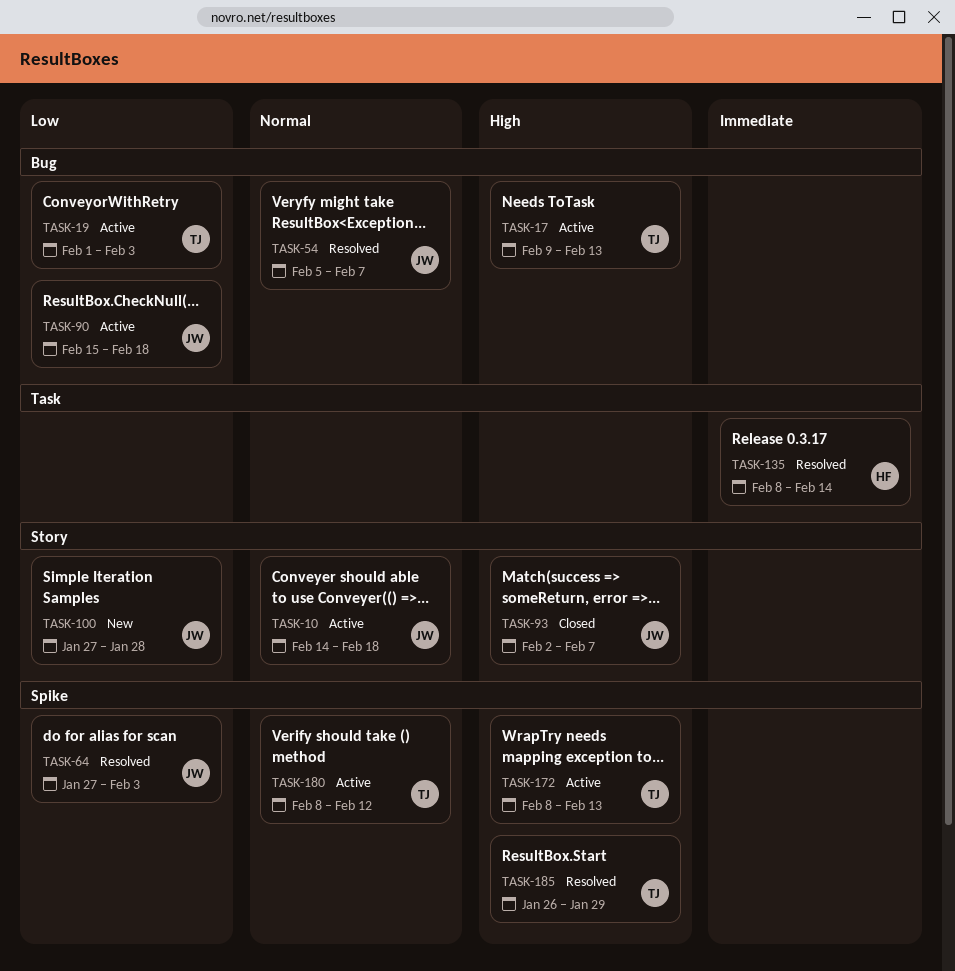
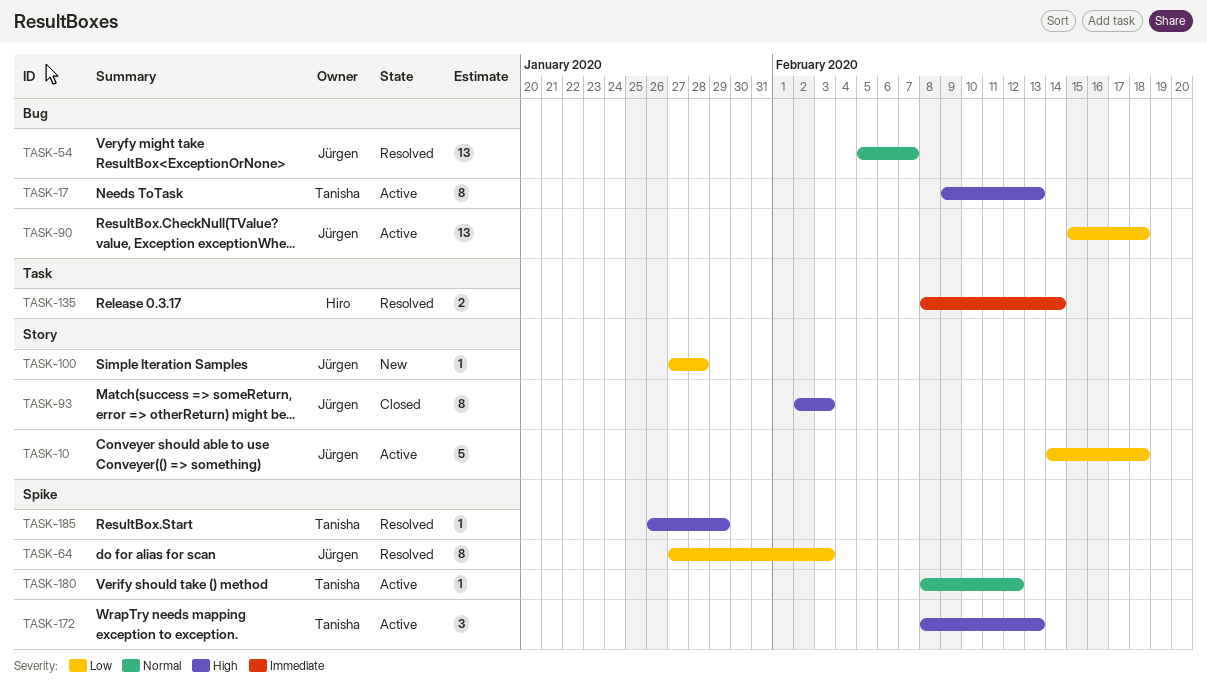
TASK-10, priority: Normal -> Low
TASK-19: present -> none
TASK-93, due: Feb 7 -> Feb 3

